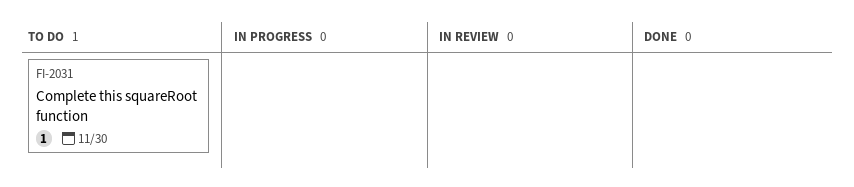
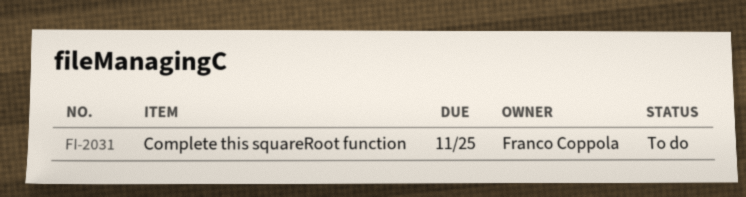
FI-2031, due: Nov 30 -> Nov 25

